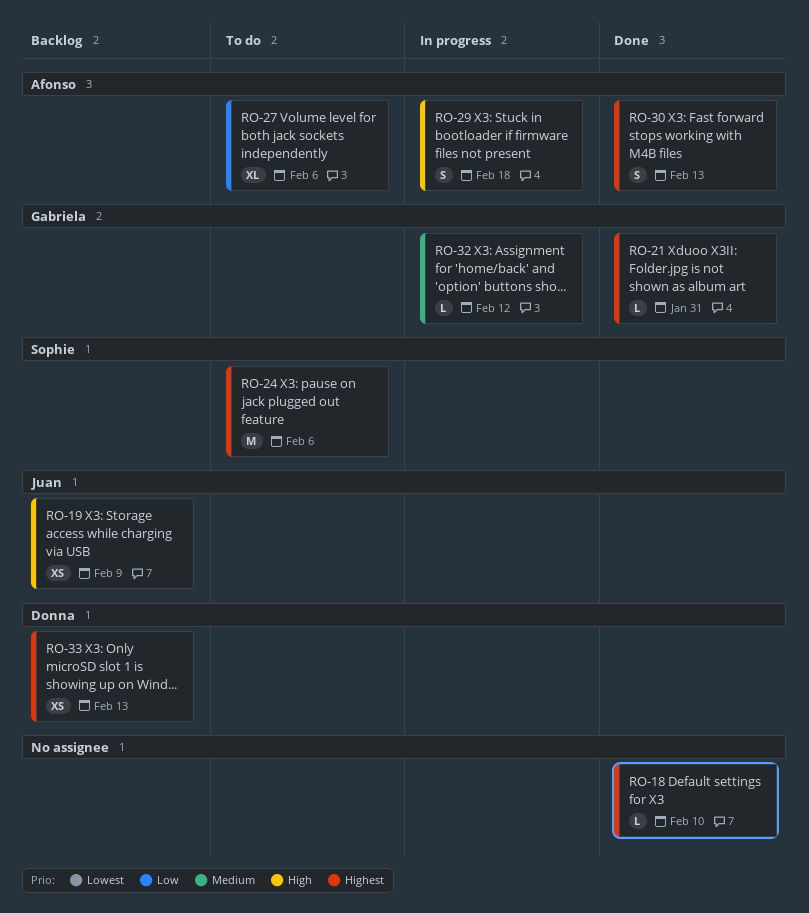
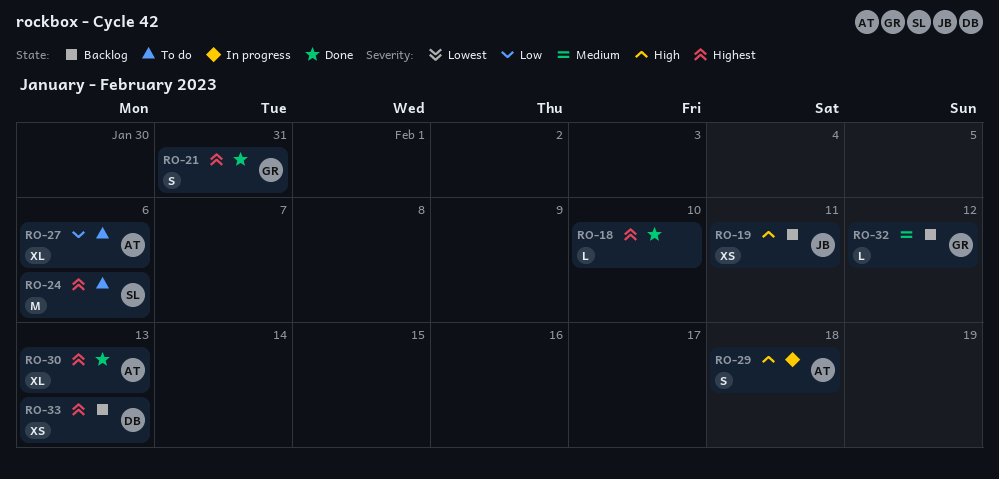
RO-19, due: Feb 9 -> Feb 11
RO-21, estimate: L -> S
RO-30, estimate: S -> XL
RO-32, status: In progress -> Backlog

